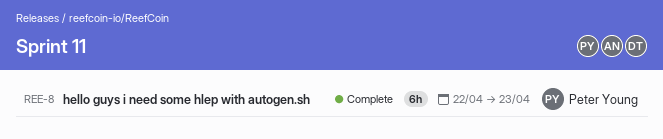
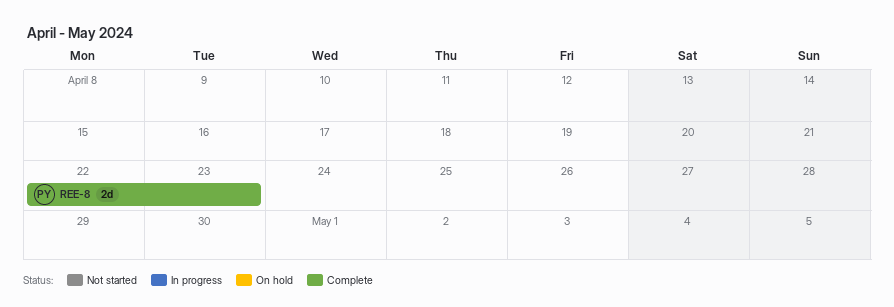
REE-8, estimate: 6h -> 2d

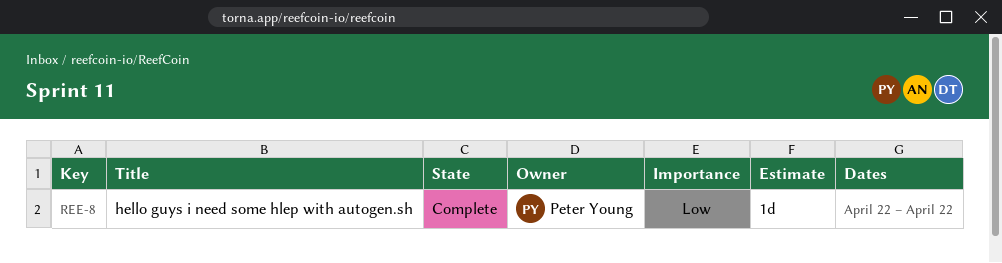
REE-8, estimate: 2d -> 1d
REE-8, due: Apr 23 -> Apr 22

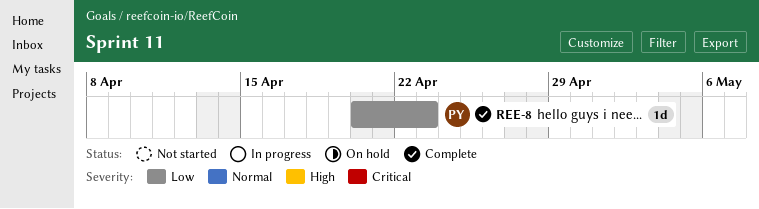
REE-8, start: Apr 22 -> Apr 20
REE-8, due: Apr 22 -> Apr 23

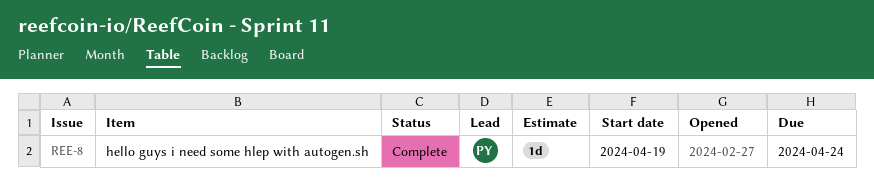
REE-8, start: Apr 20 -> Apr 19
REE-8, due: Apr 23 -> Apr 24

